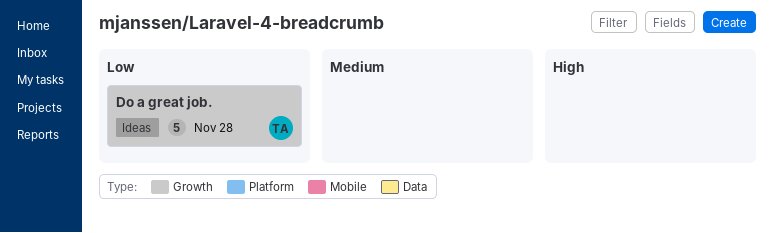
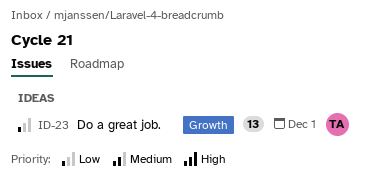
Do a great job., estimate: 5 -> 13
Do a great job., due: Nov 28 -> Dec 1

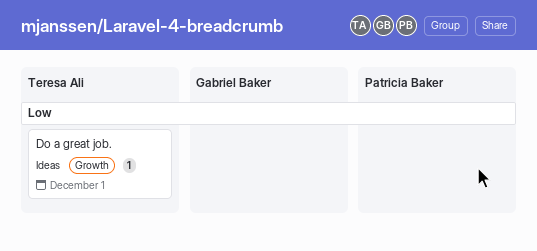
Do a great job., estimate: 13 -> 1

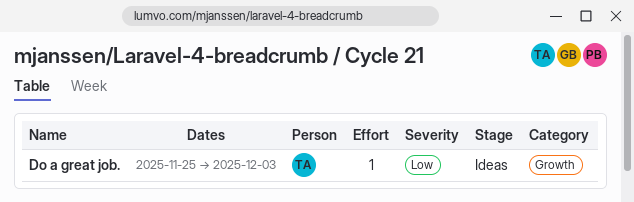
Do a great job., due: Dec 1 -> Dec 3

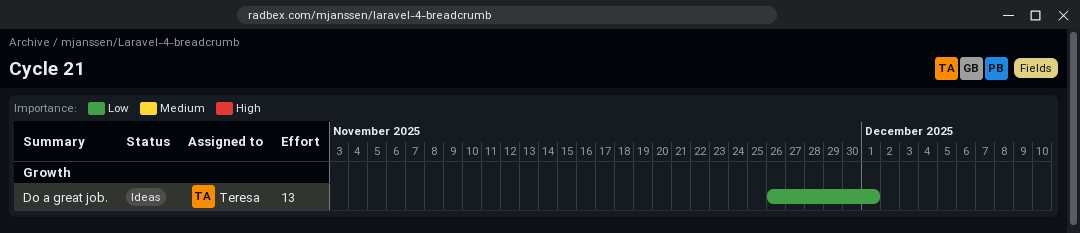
Do a great job., estimate: 1 -> 13
Do a great job., start: Nov 25 -> Nov 26
Do a great job., due: Dec 3 -> Dec 1

